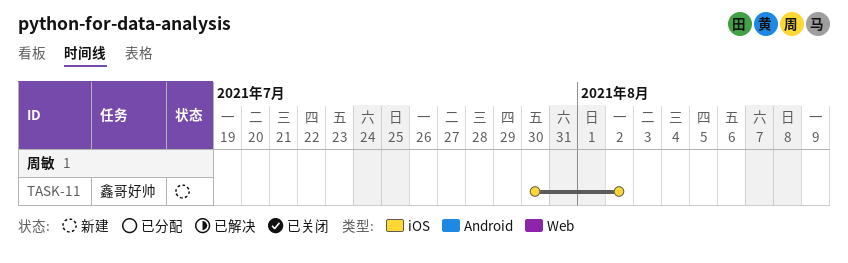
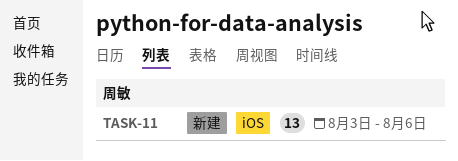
TASK-11, start: Jul 30 -> Aug 3
TASK-11, due: Aug 2 -> Aug 6

